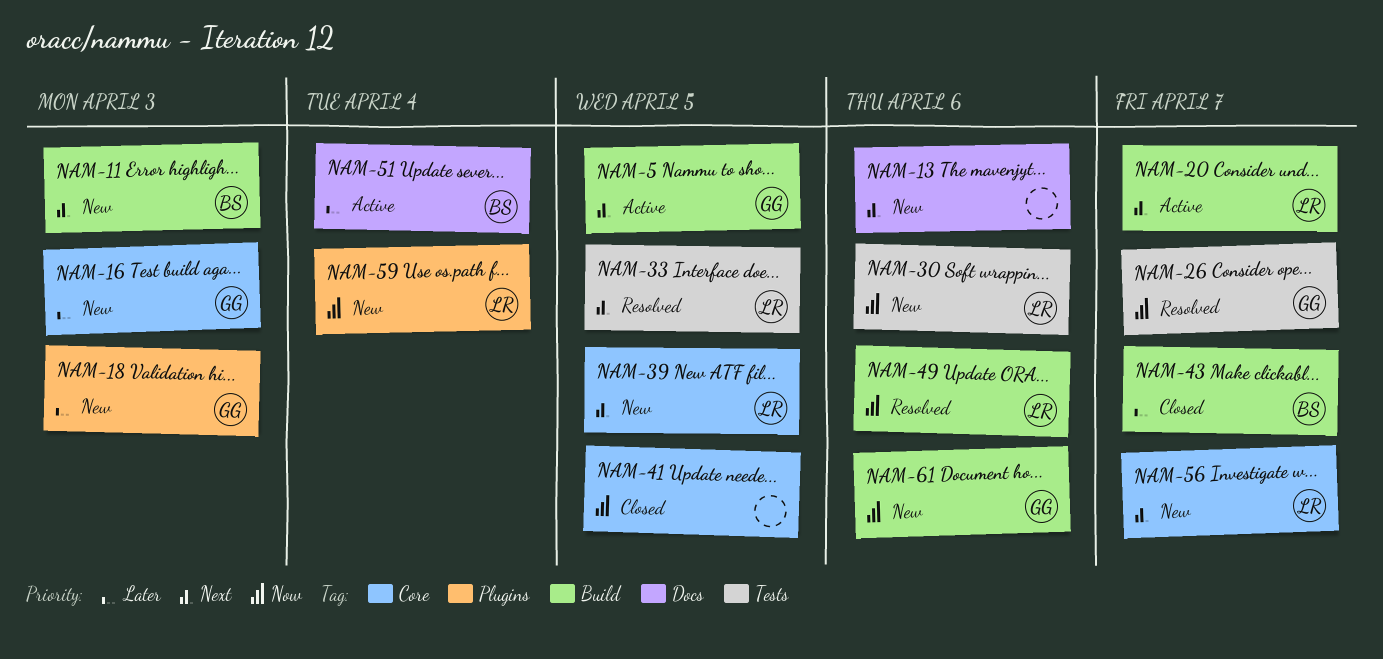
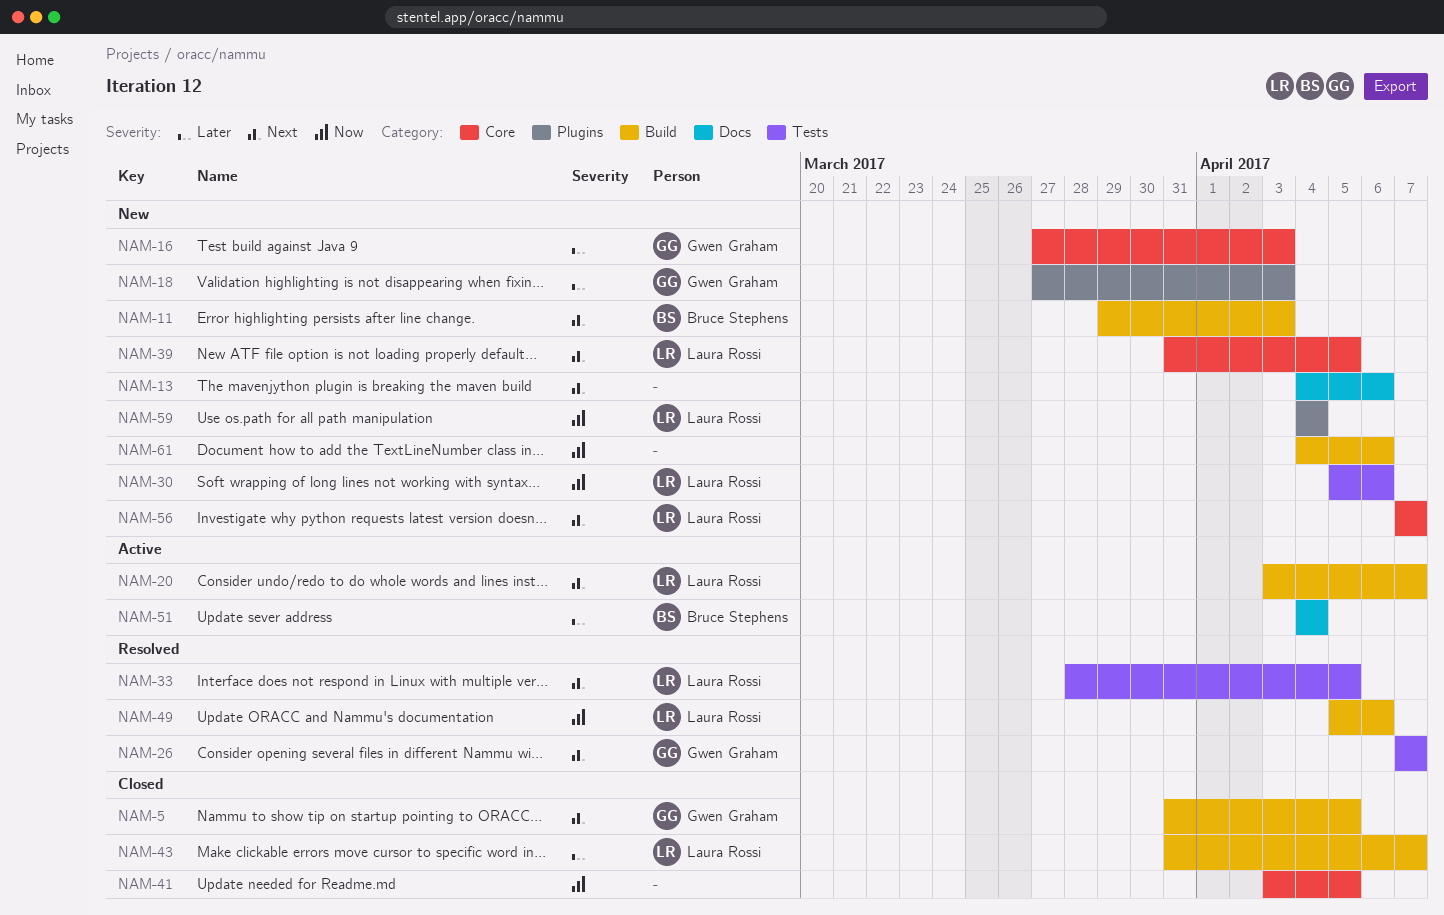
NAM-5, status: Active -> Closed
NAM-26, priority: Now -> Next
NAM-43, owner: Bruce Stephens -> Laura Rossi
NAM-61, owner: Gwen Graham -> none

